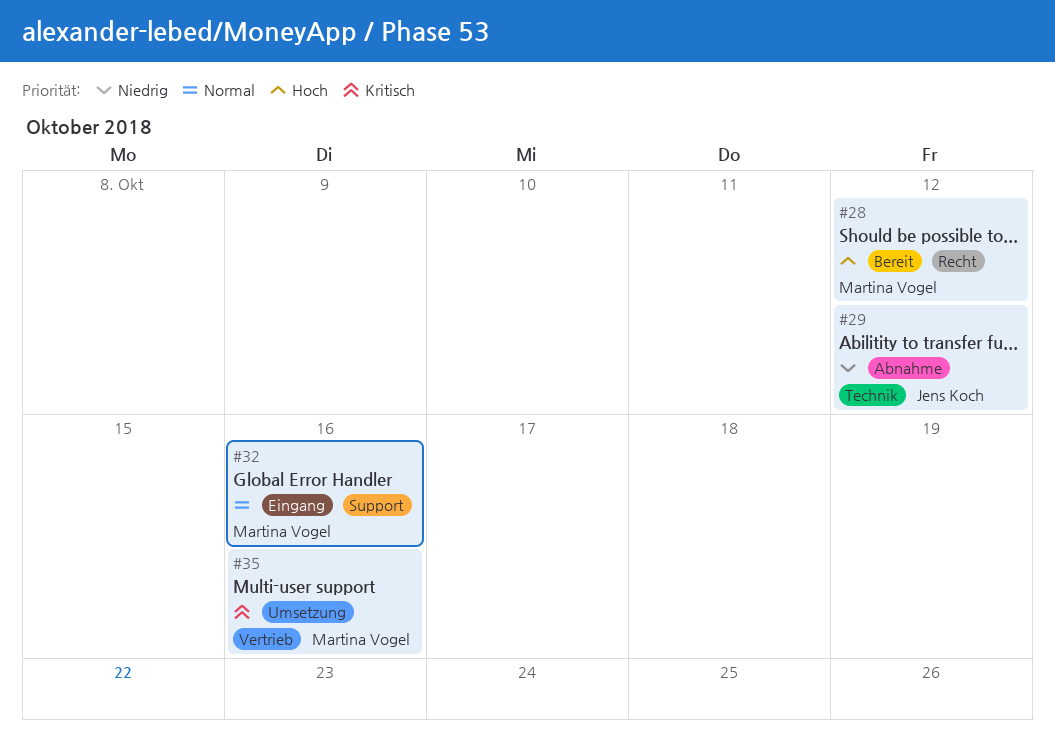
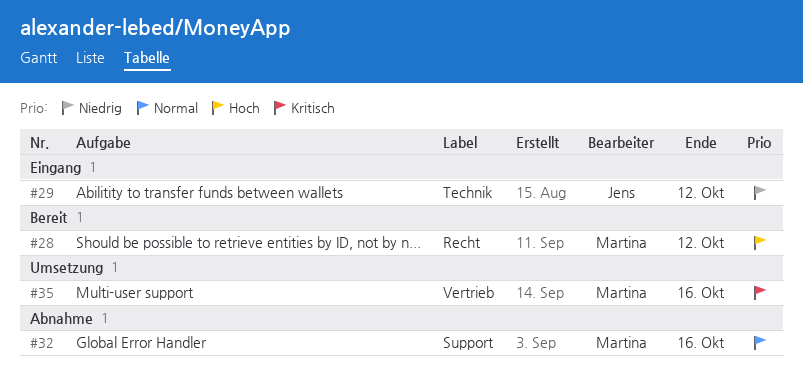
#29, status: Abnahme -> Eingang
#32, status: Eingang -> Abnahme

